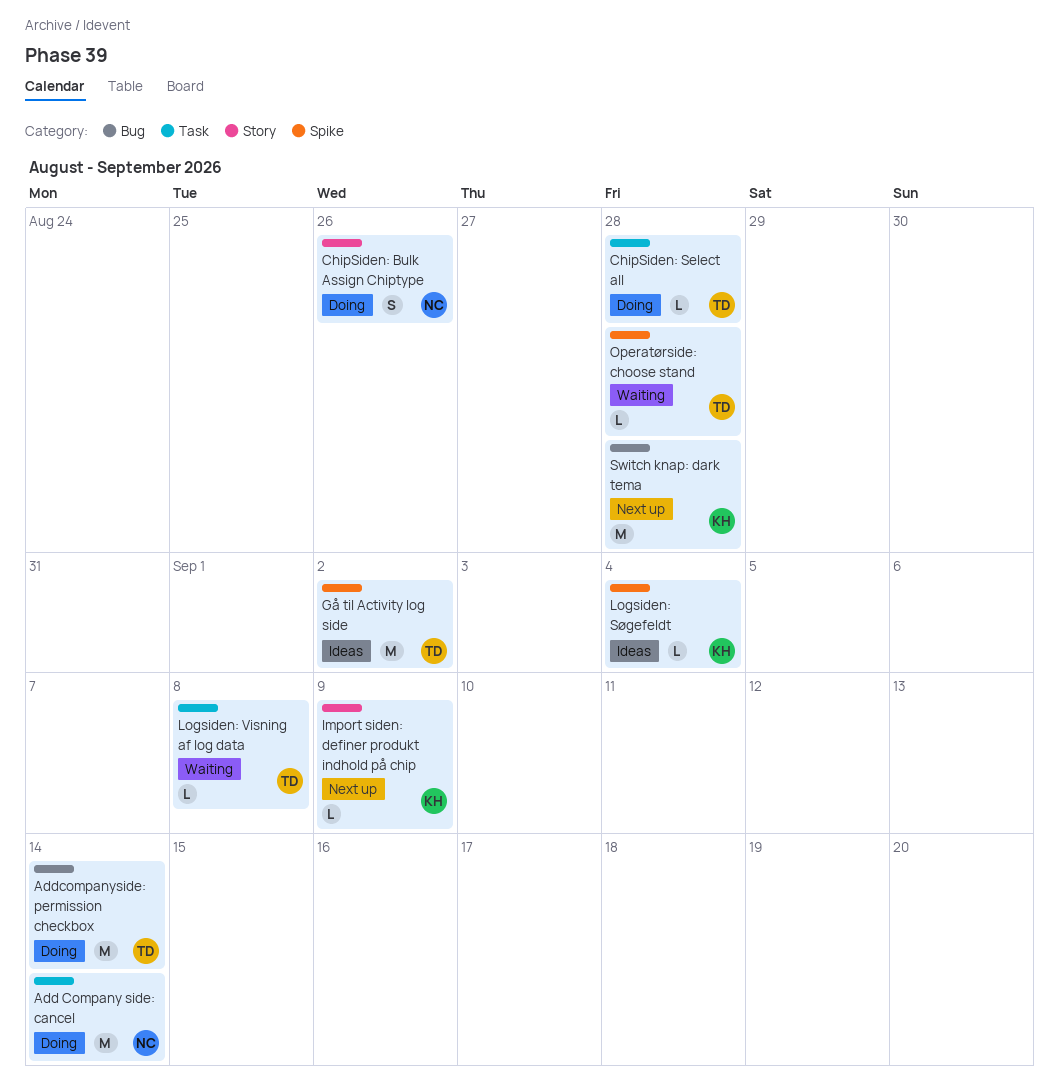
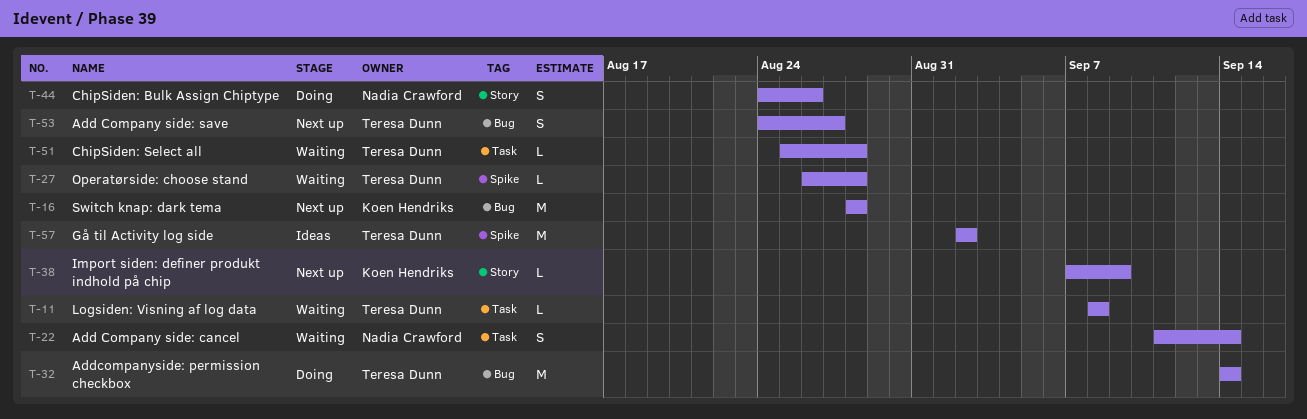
Add Company side: cancel, status: Doing -> Waiting
Add Company side: cancel, estimate: M -> S
Add Company side: save: none -> present
ChipSiden: Select all, status: Doing -> Waiting
Logsiden: Søgefeldt: present -> none

